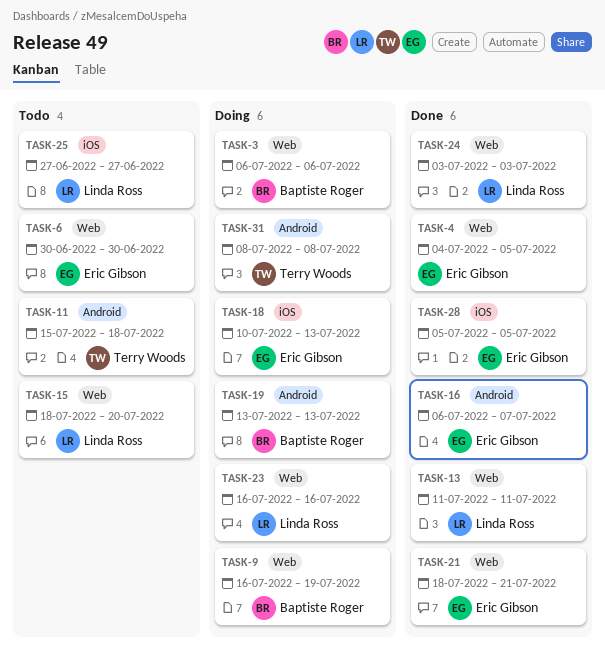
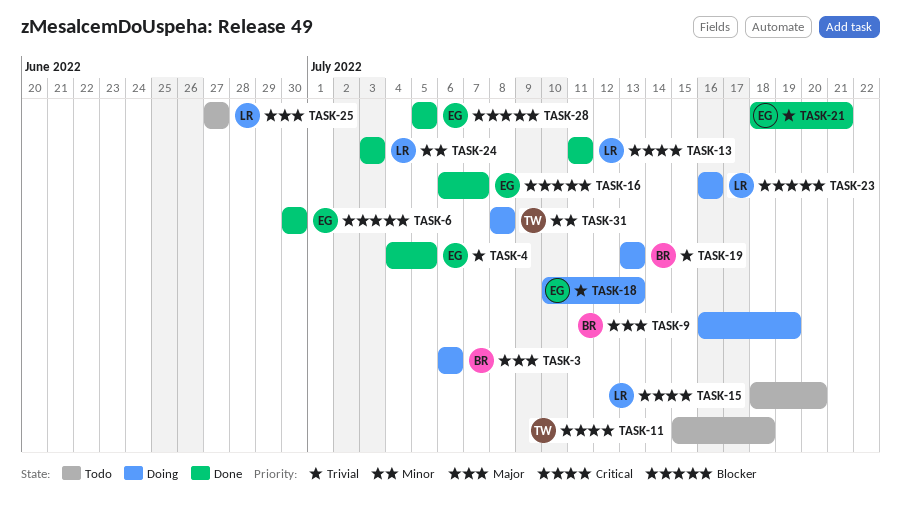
TASK-6, status: Todo -> Done

